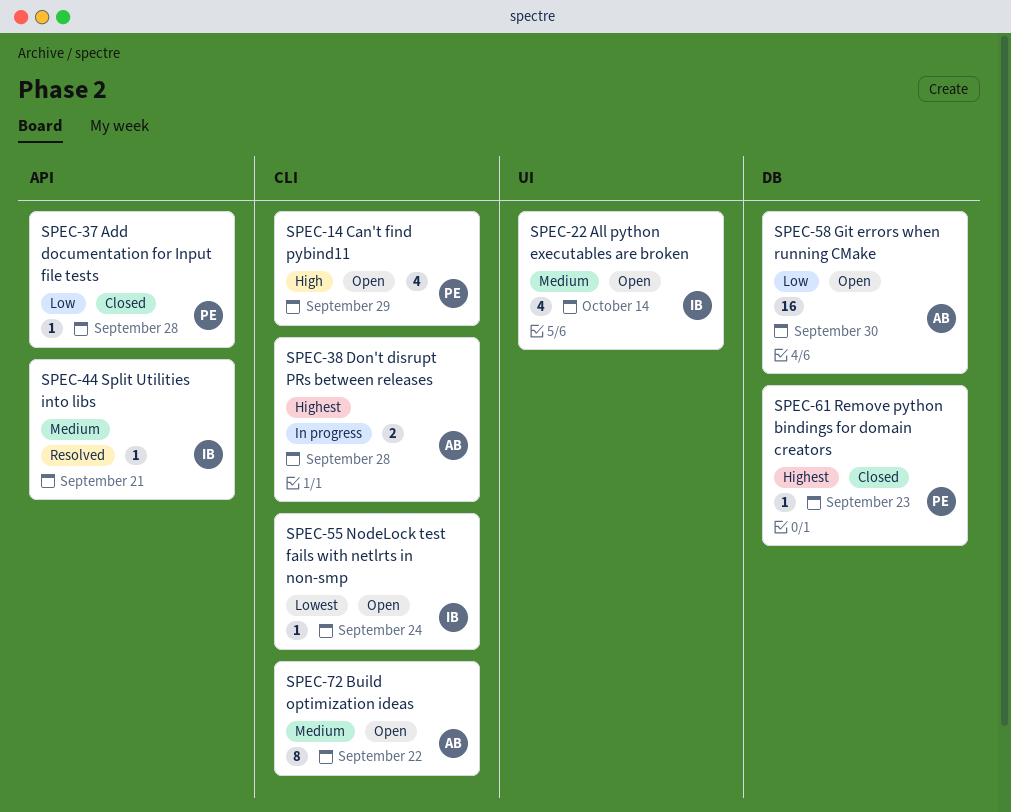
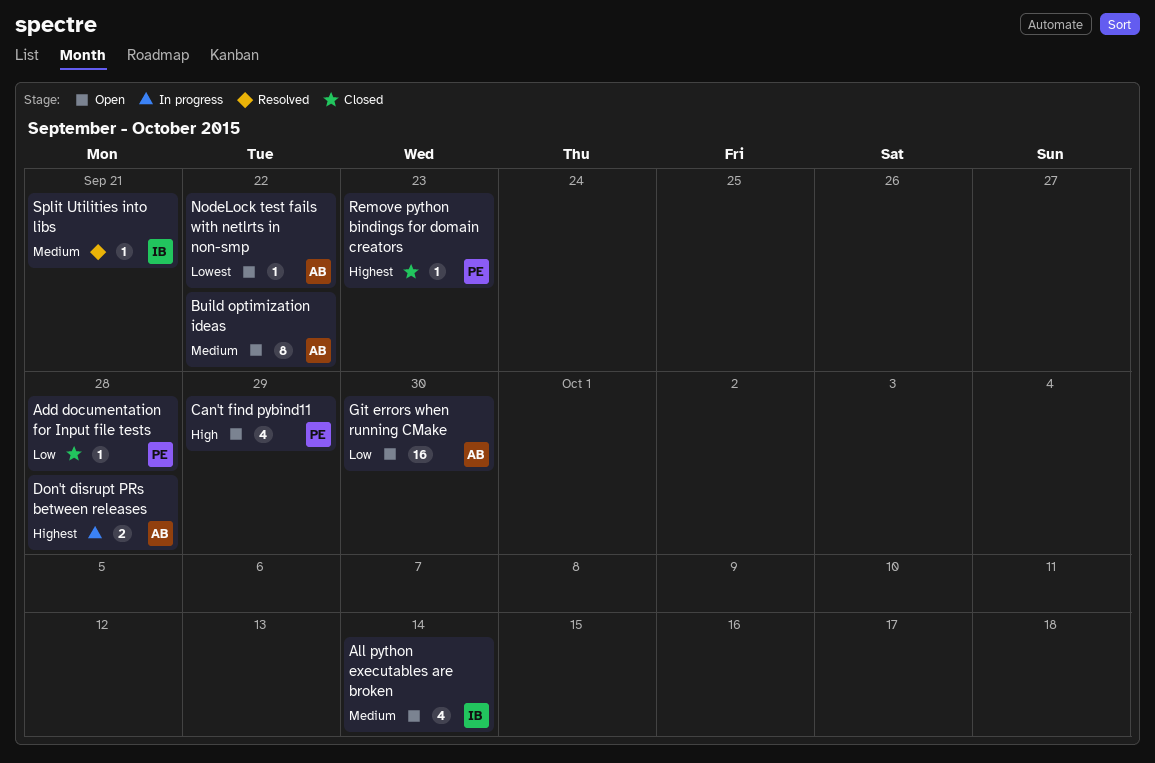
NodeLock test fails with netlrts in non-smp, owner: IB -> AB
NodeLock test fails with netlrts in non-smp, due: Sep 24 -> Sep 22

